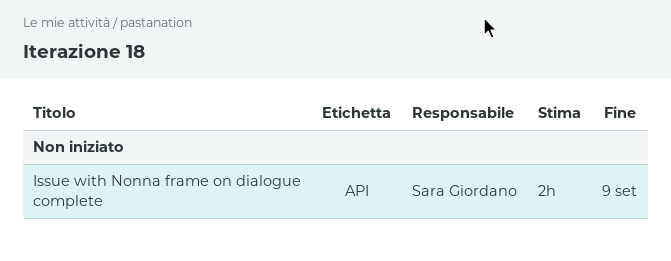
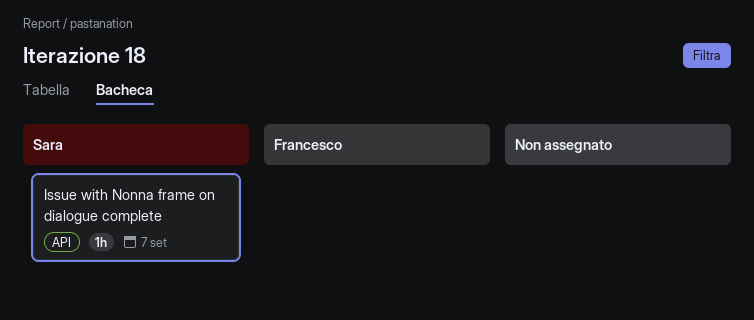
Issue with Nonna frame on dialogue complete, estimate: 2h -> 1h
Issue with Nonna frame on dialogue complete, due: Sep 9 -> Sep 7

